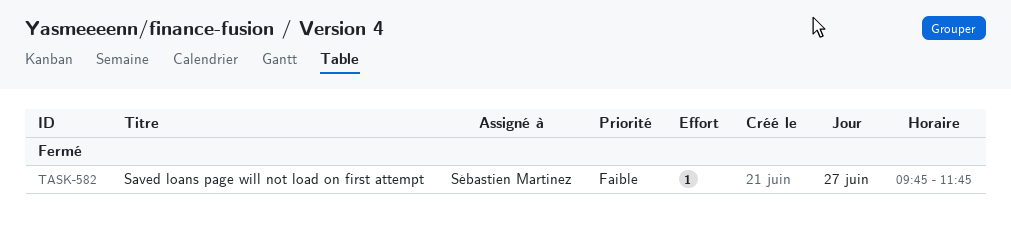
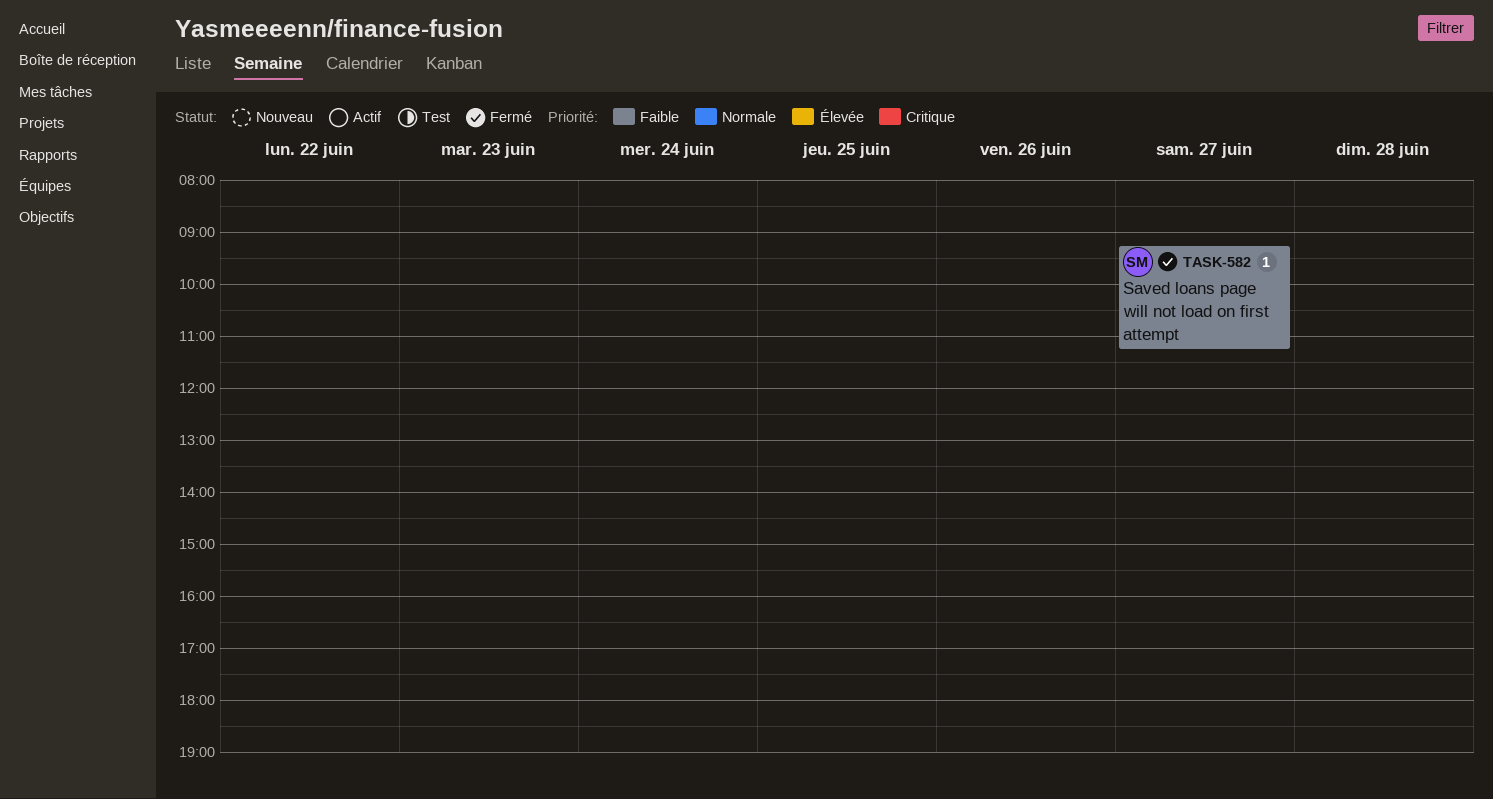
TASK-582, begins: 09:45 -> 09:15
TASK-582, ends: 11:45 -> 11:15

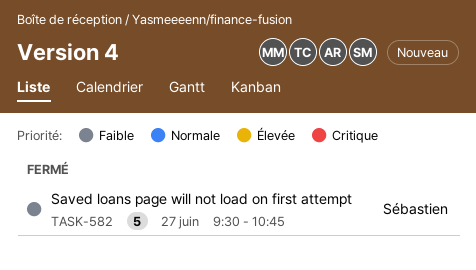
TASK-582, estimate: 1 -> 5
TASK-582, begins: 09:15 -> 09:30
TASK-582, ends: 11:15 -> 10:45

